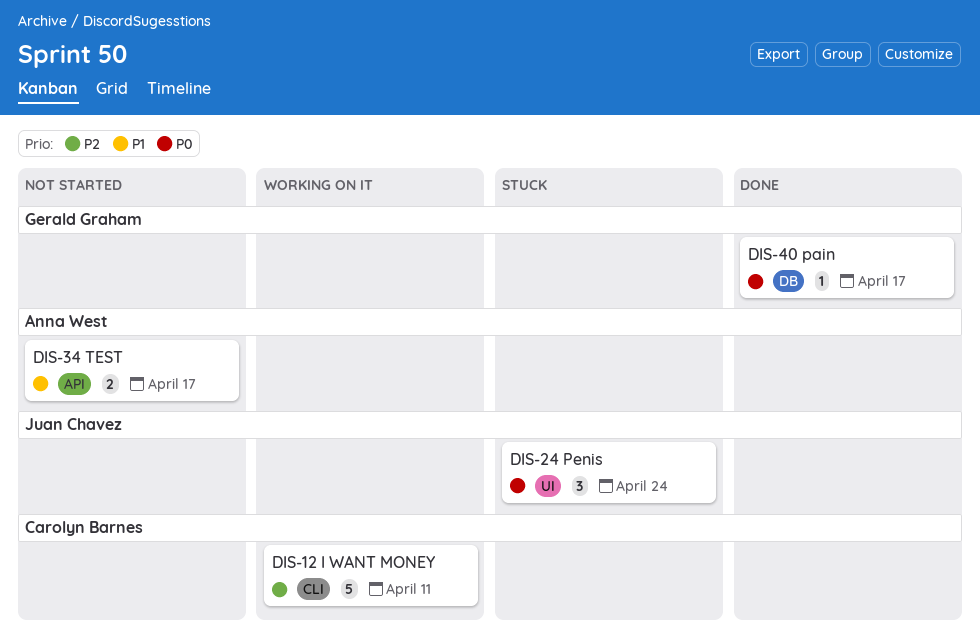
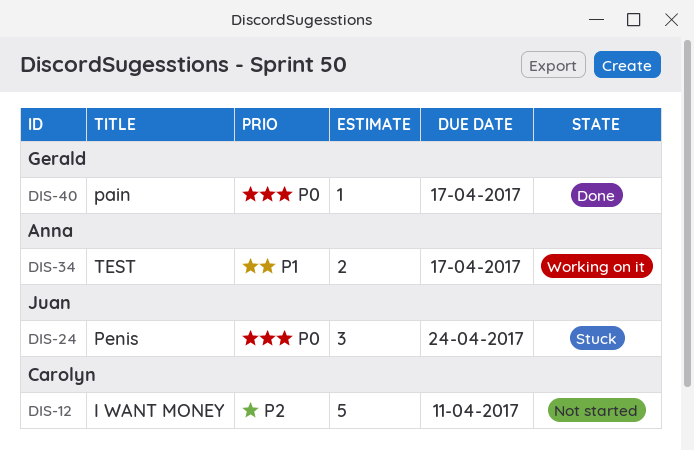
DIS-12, status: Working on it -> Not started
DIS-34, status: Not started -> Working on it

